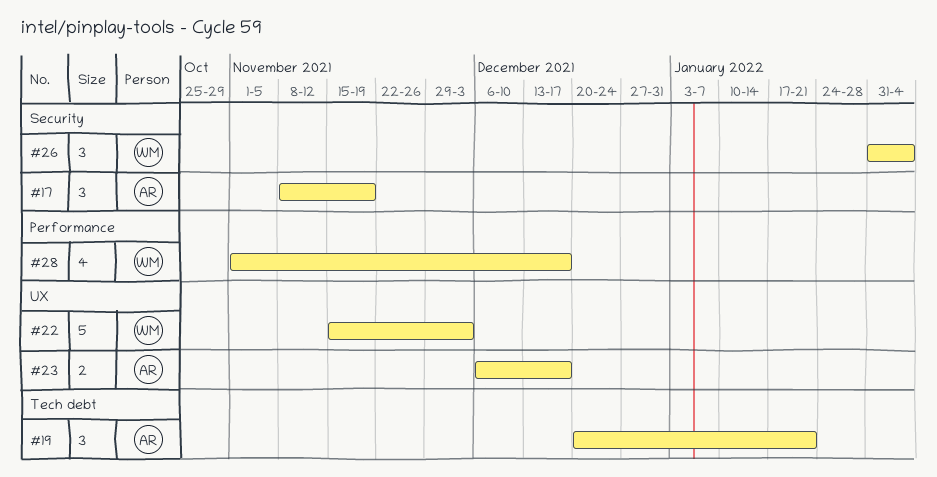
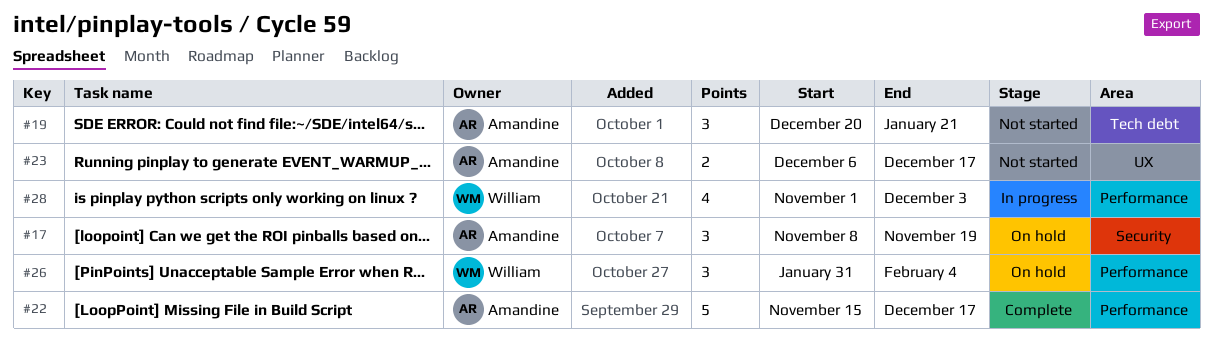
#22, owner: William -> Amandine
#22, label: UX -> Performance
#22, due: Dec 3 -> Dec 17
#26, label: Security -> Performance
#28, due: Dec 17 -> Dec 3

